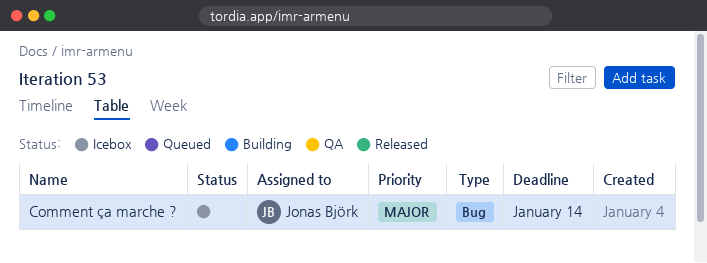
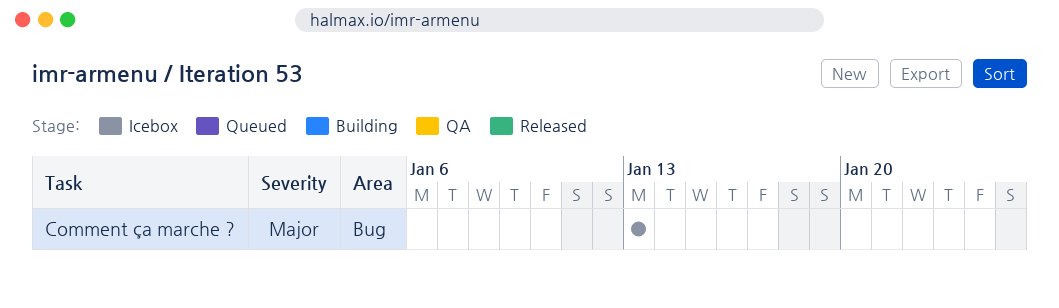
Comment ça marche ?, due: Jan 14 -> Jan 13

